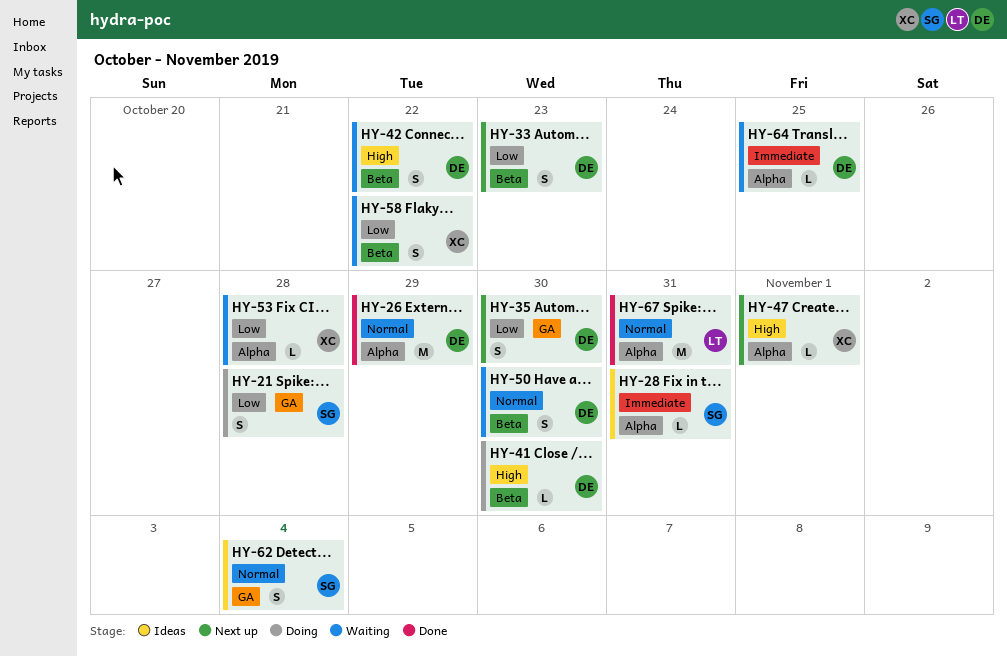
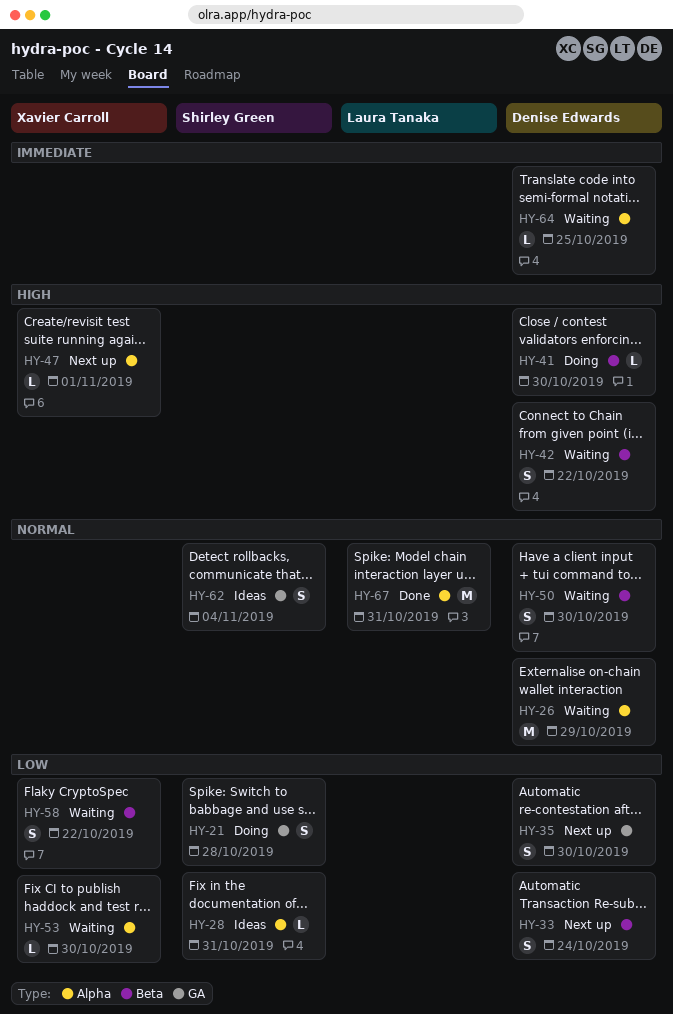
HY-26, status: Done -> Waiting
HY-28, priority: Immediate -> Low
HY-33, due: Oct 23 -> Oct 24
HY-53, due: Oct 28 -> Oct 30

